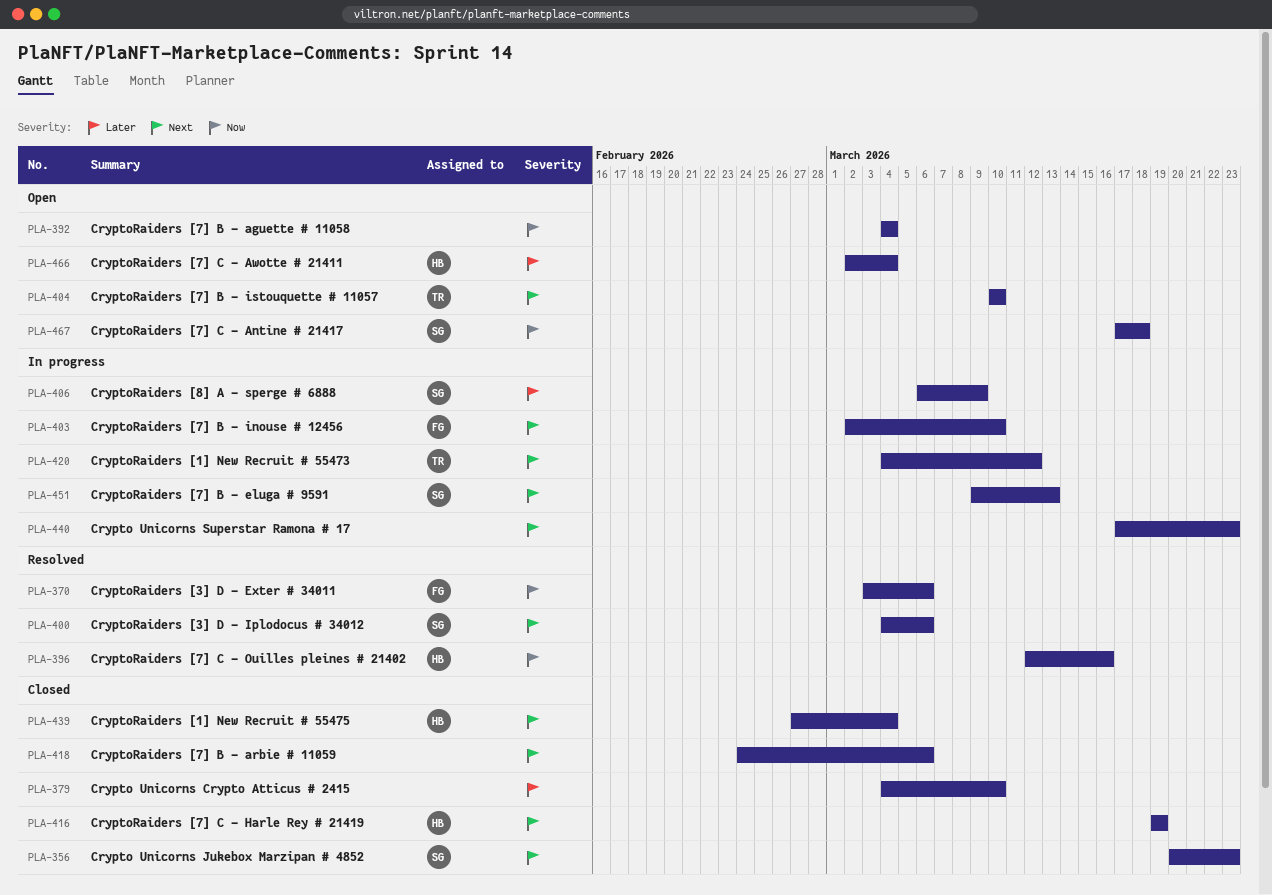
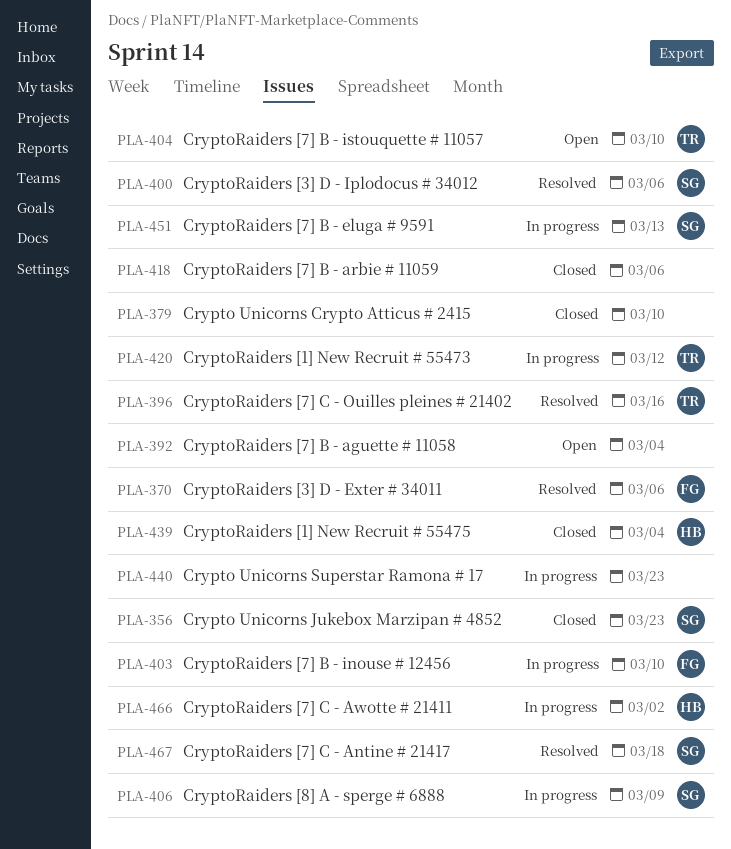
PLA-396, owner: HB -> TR
PLA-416: present -> none
PLA-466, status: Open -> In progress
PLA-466, due: Mar 4 -> Mar 2
PLA-467, status: Open -> Resolved

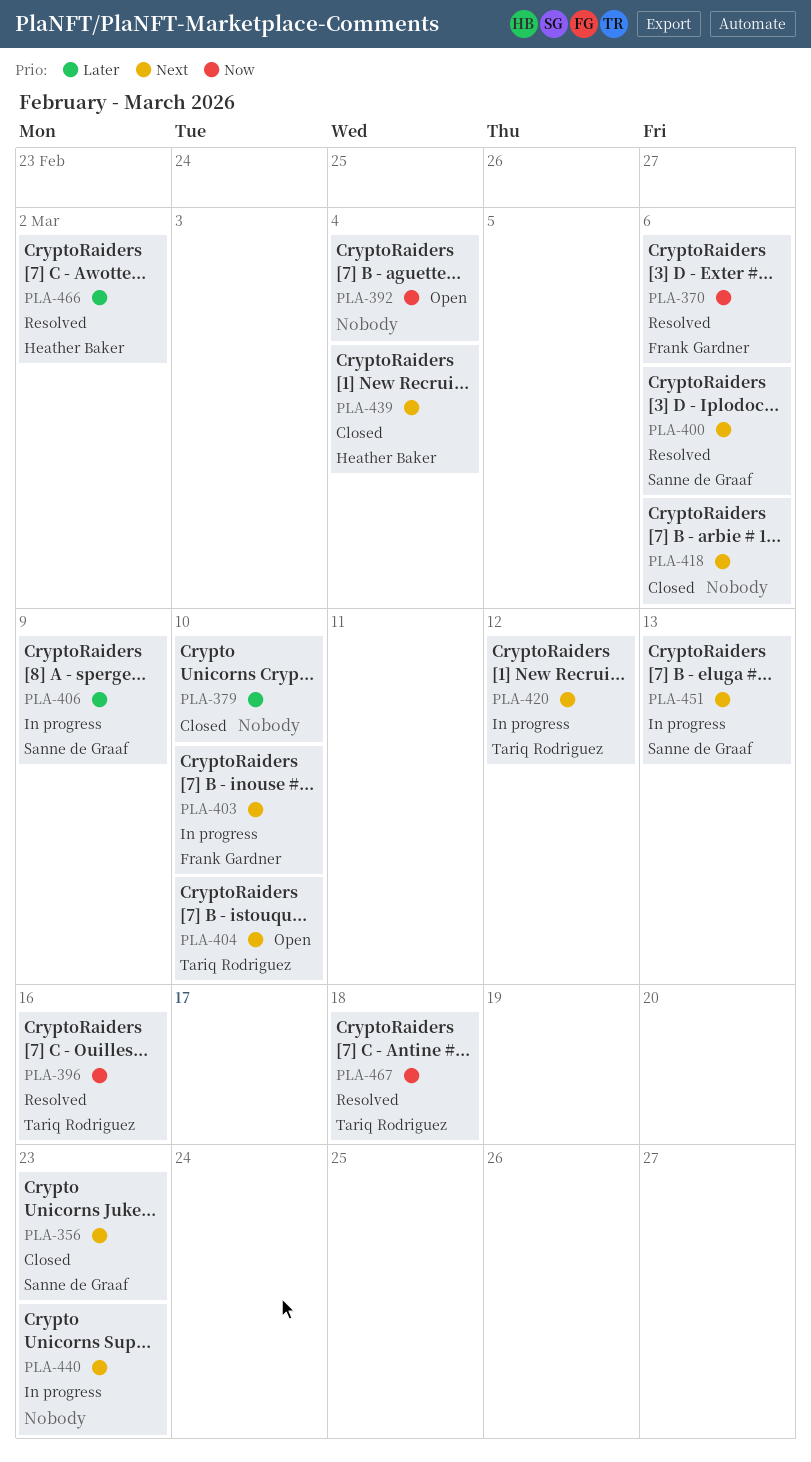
PLA-466, status: In progress -> Resolved
PLA-467, owner: Sanne de Graaf -> Tariq Rodriguez

